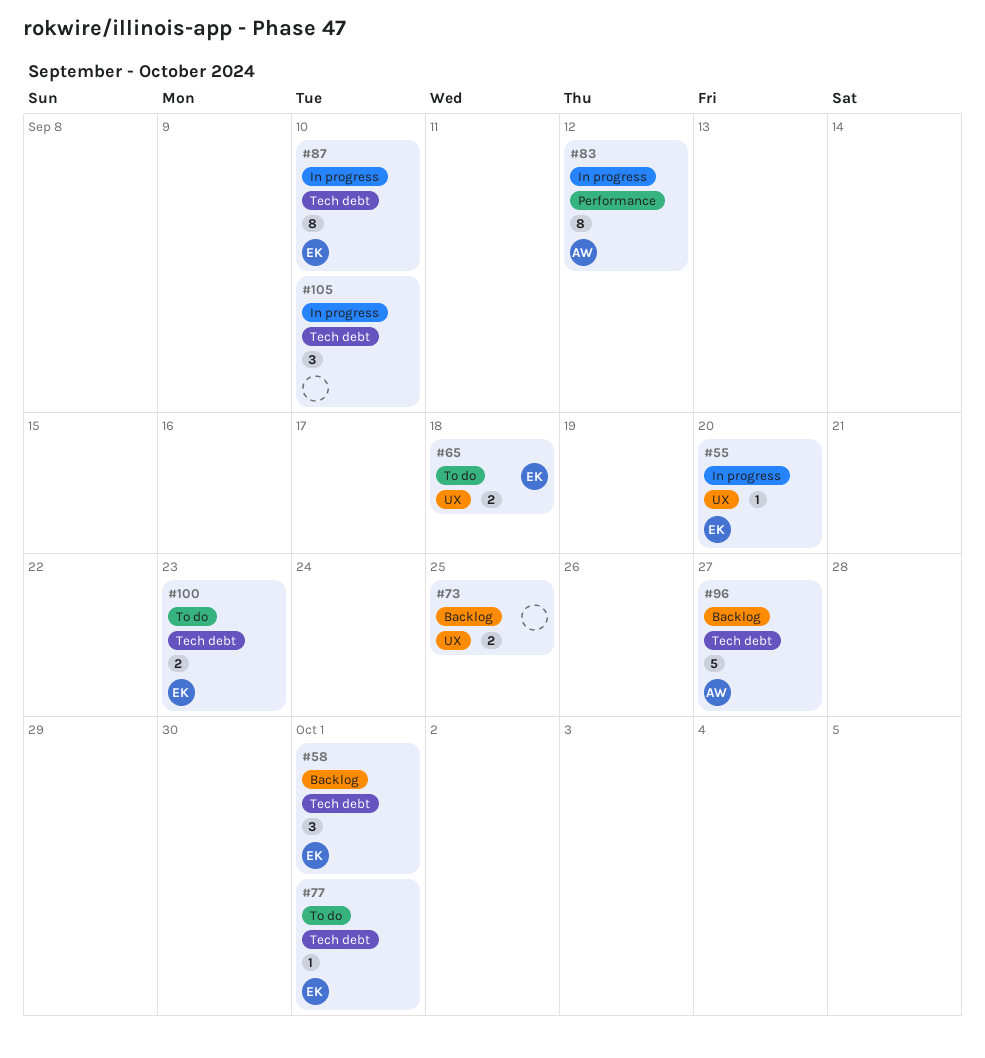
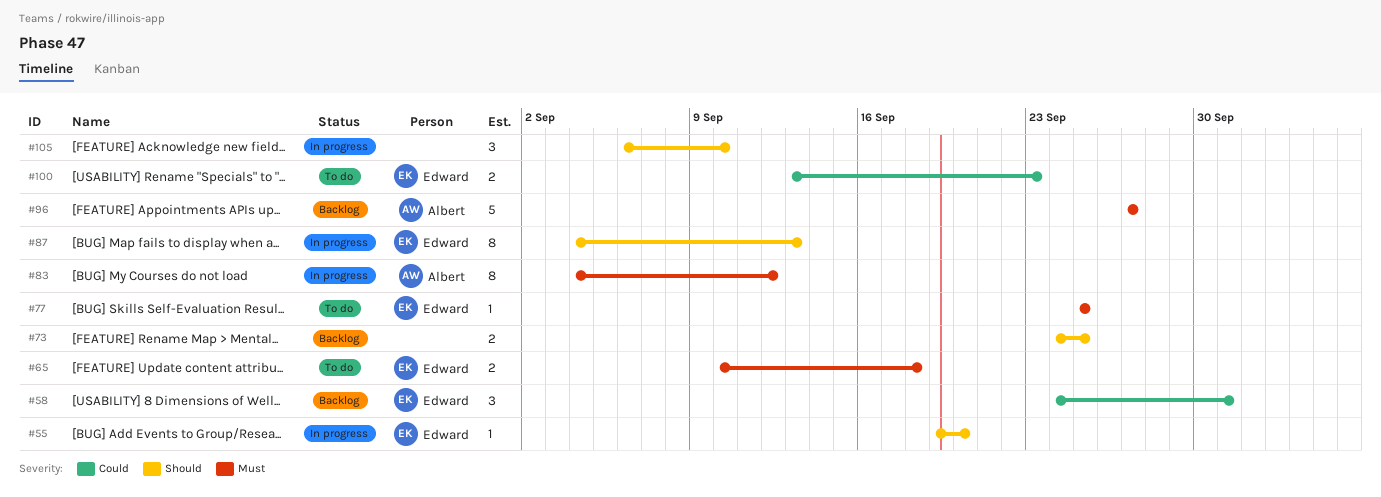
#77, due: Oct 1 -> Sep 25
#87, due: Sep 10 -> Sep 13

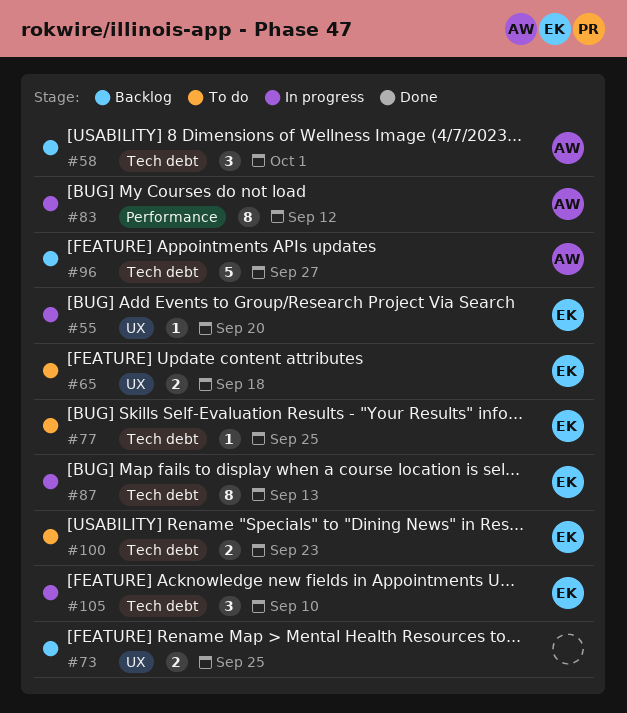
#58, owner: Edward -> Albert
#105, owner: none -> Edward

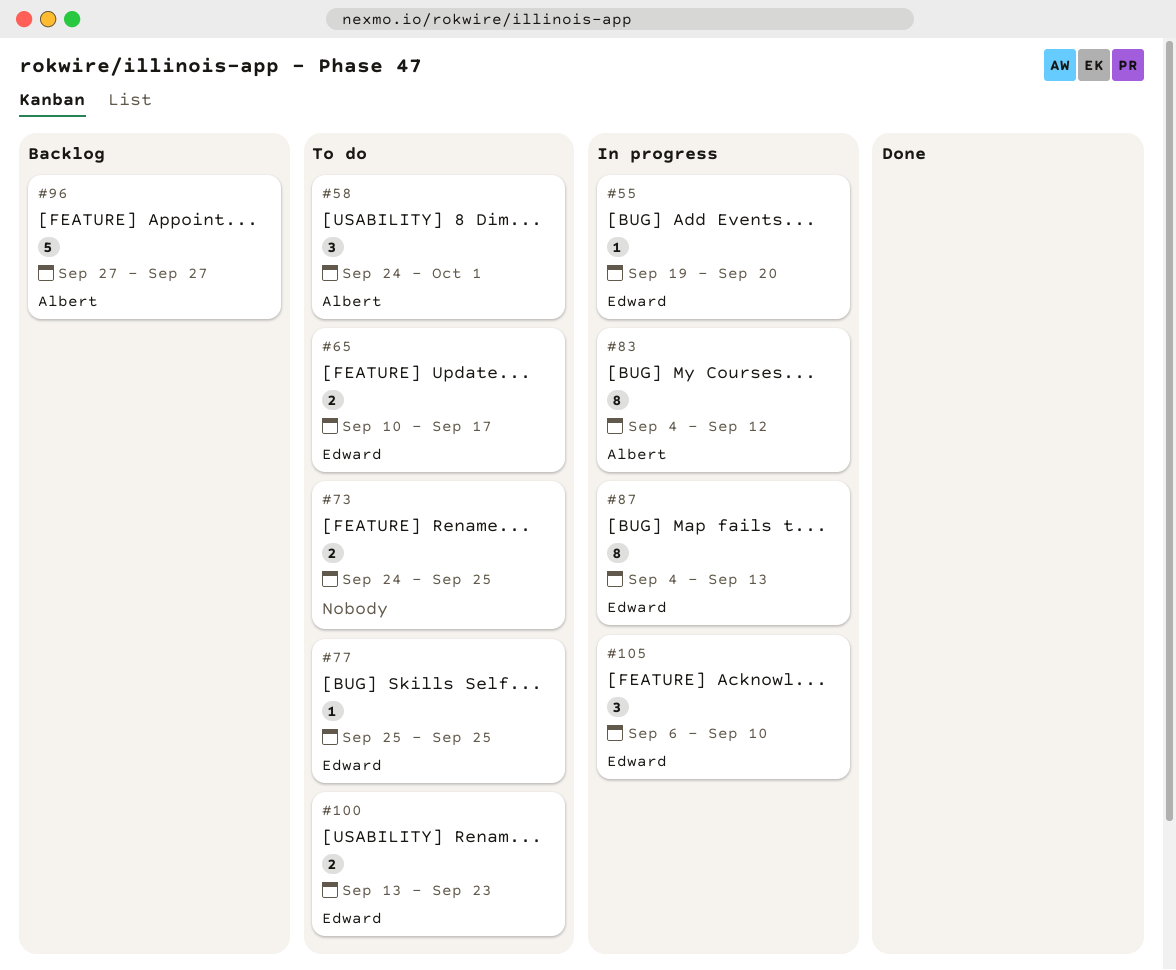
#58, status: Backlog -> To do
#65, due: Sep 18 -> Sep 17
#73, status: Backlog -> To do

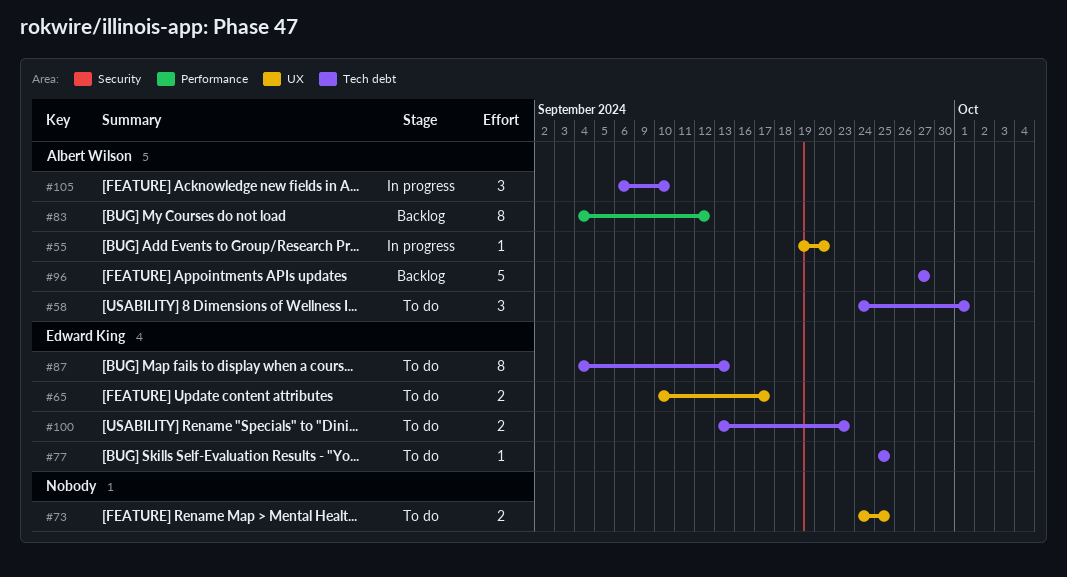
#55, owner: Edward King -> Albert Wilson
#83, status: In progress -> Backlog
#87, status: In progress -> To do
#105, owner: Edward King -> Albert Wilson

